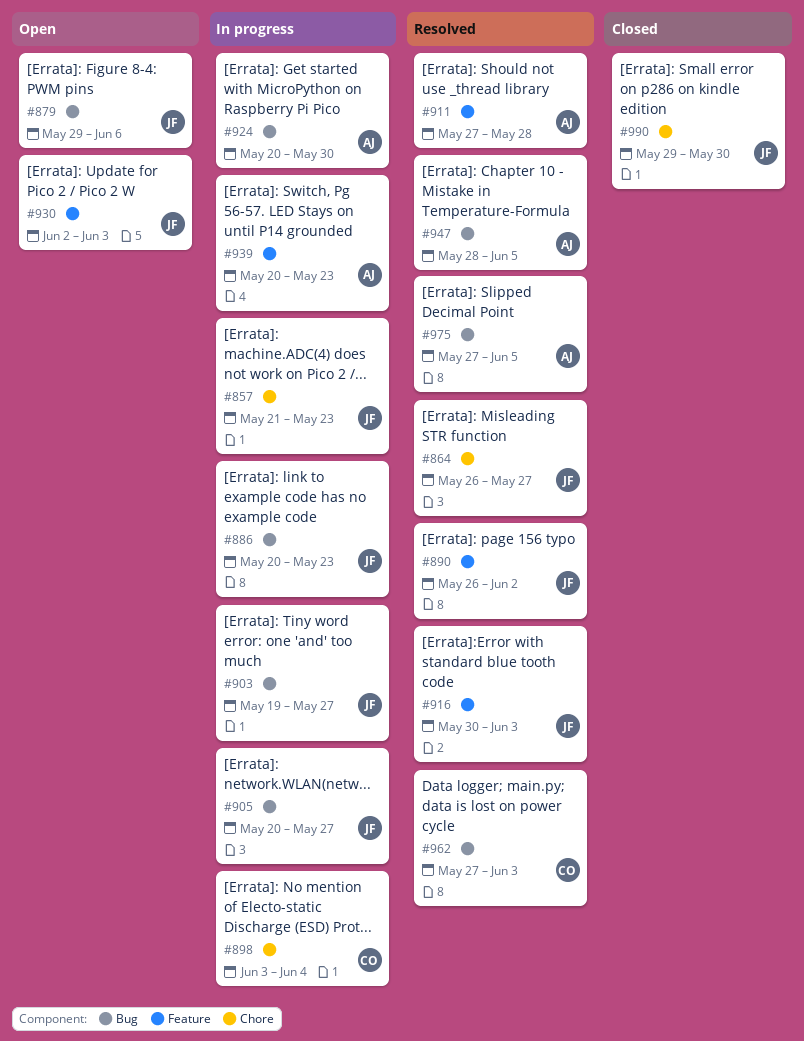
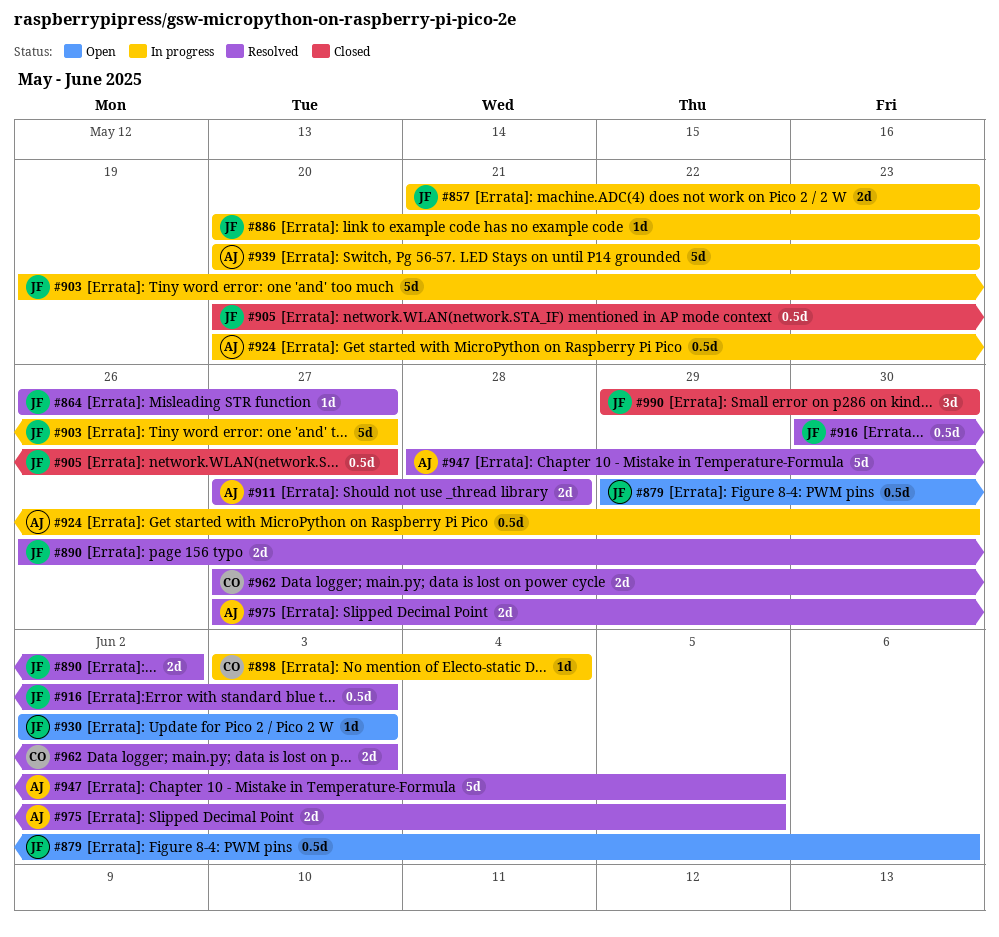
#905, status: In progress -> Closed

